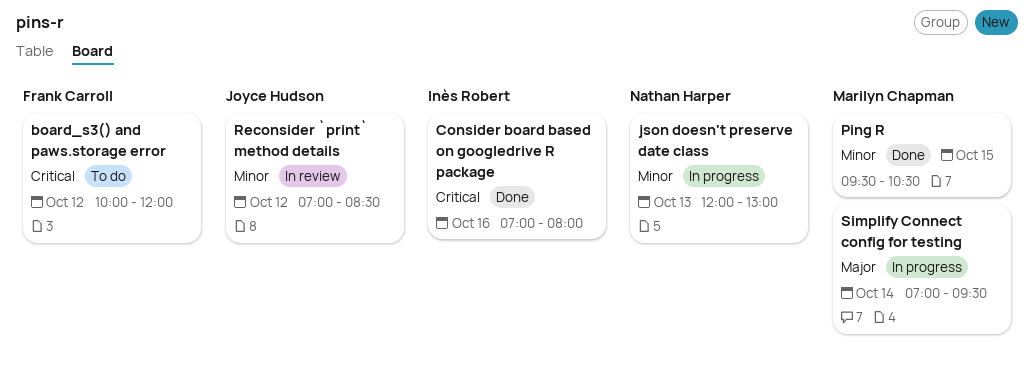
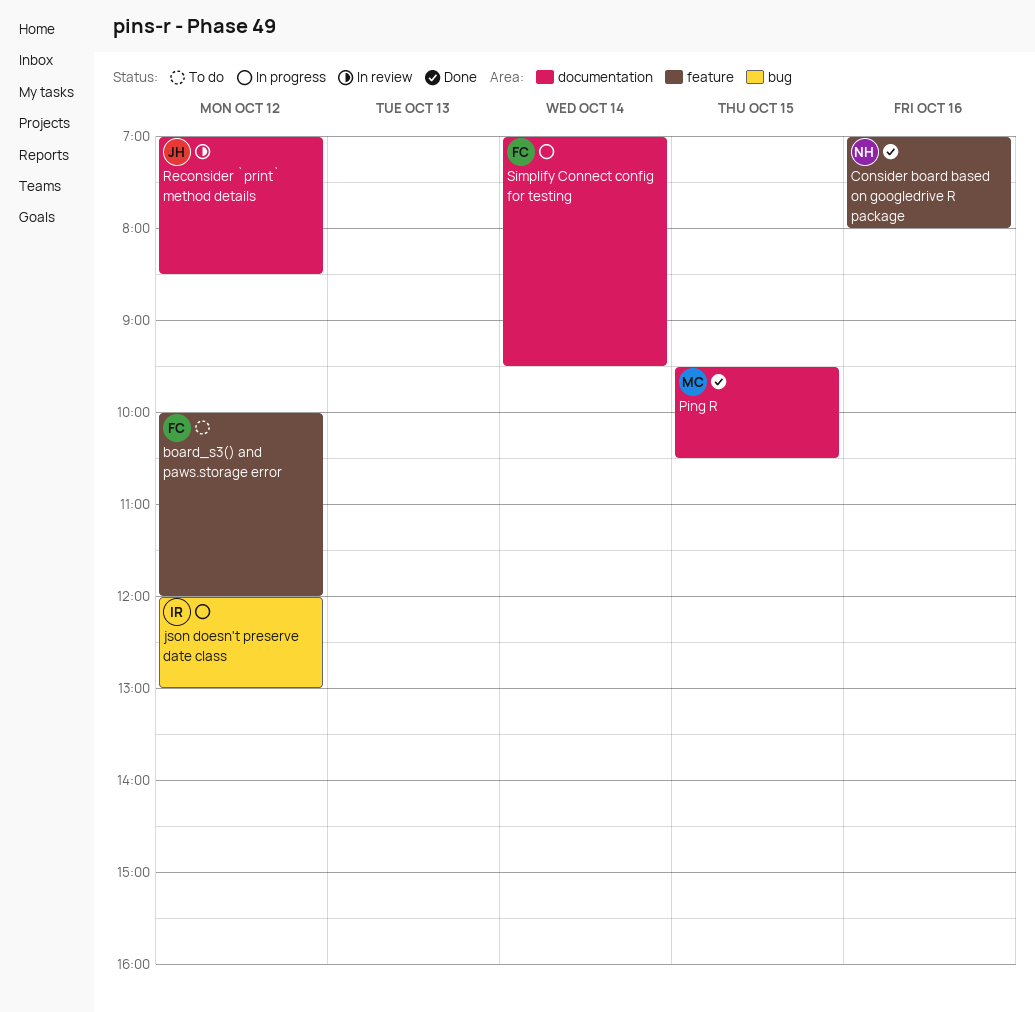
Consider board based on googledrive R package, owner: Inès Robert -> Nathan Harper
json doesn't preserve date class, owner: Nathan Harper -> Inès Robert
json doesn't preserve date class, day: Oct 13 -> Oct 12
Simplify Connect config for testing, owner: Marilyn Chapman -> Frank Carroll

